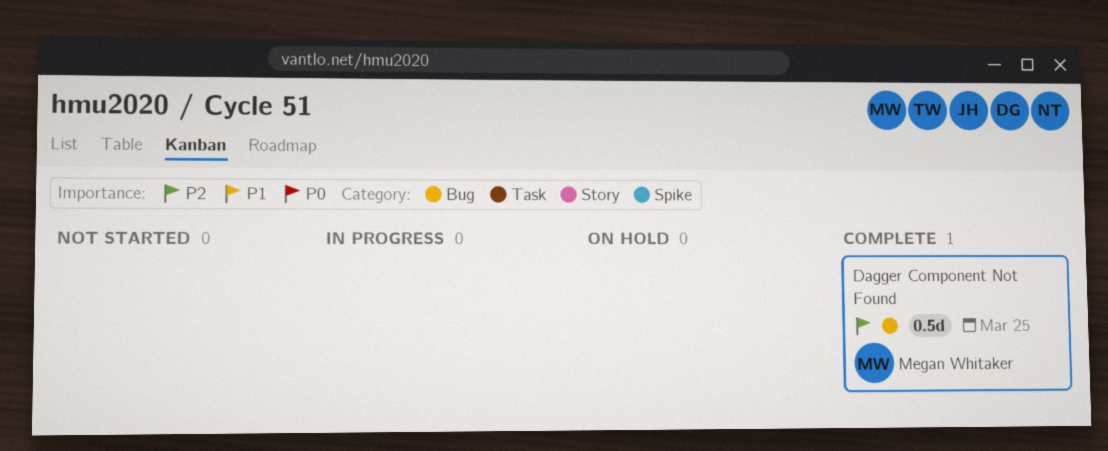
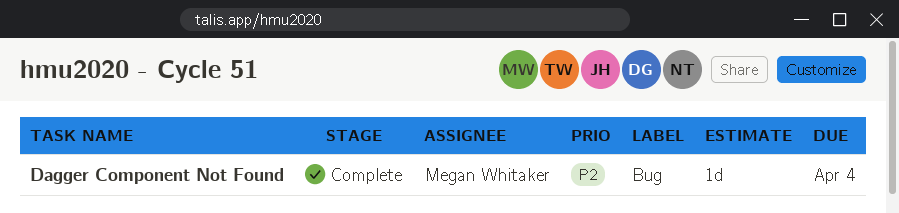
Dagger Component Not Found, estimate: 0.5d -> 1d
Dagger Component Not Found, due: Mar 25 -> Apr 4

